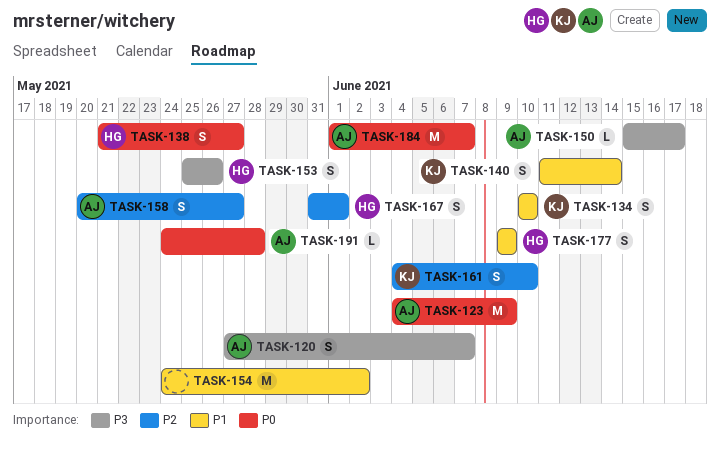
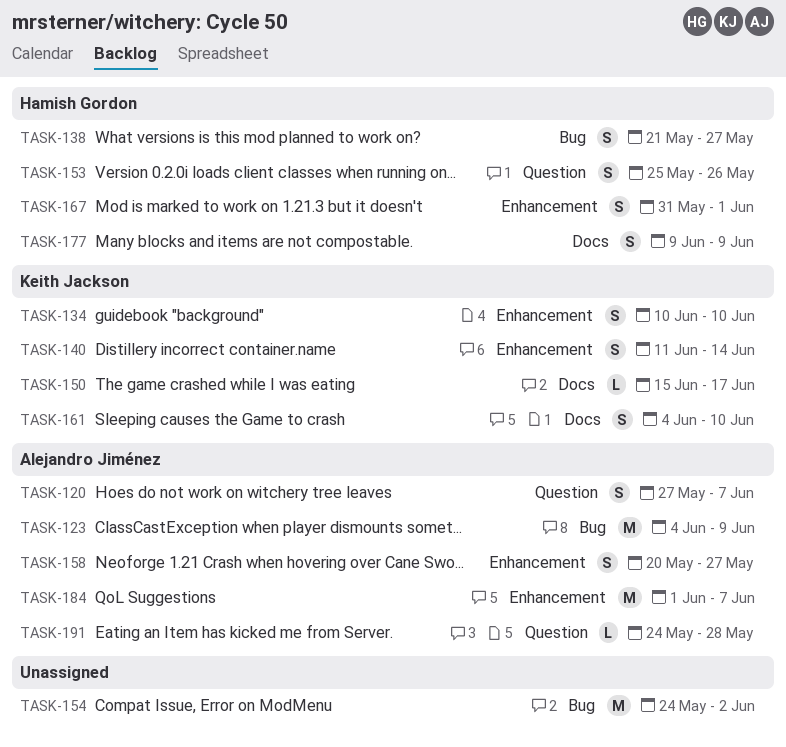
TASK-150, owner: Alejandro Jiménez -> Keith Jackson

